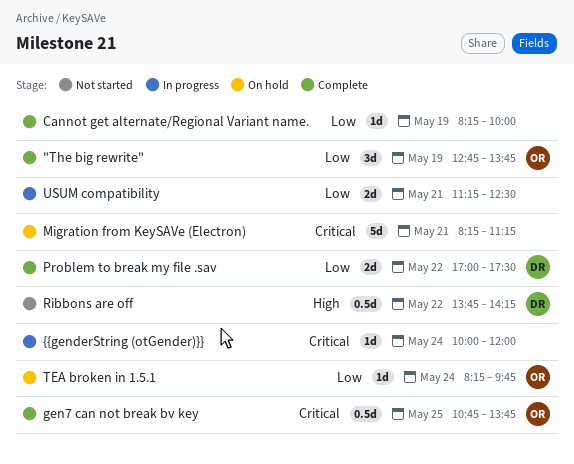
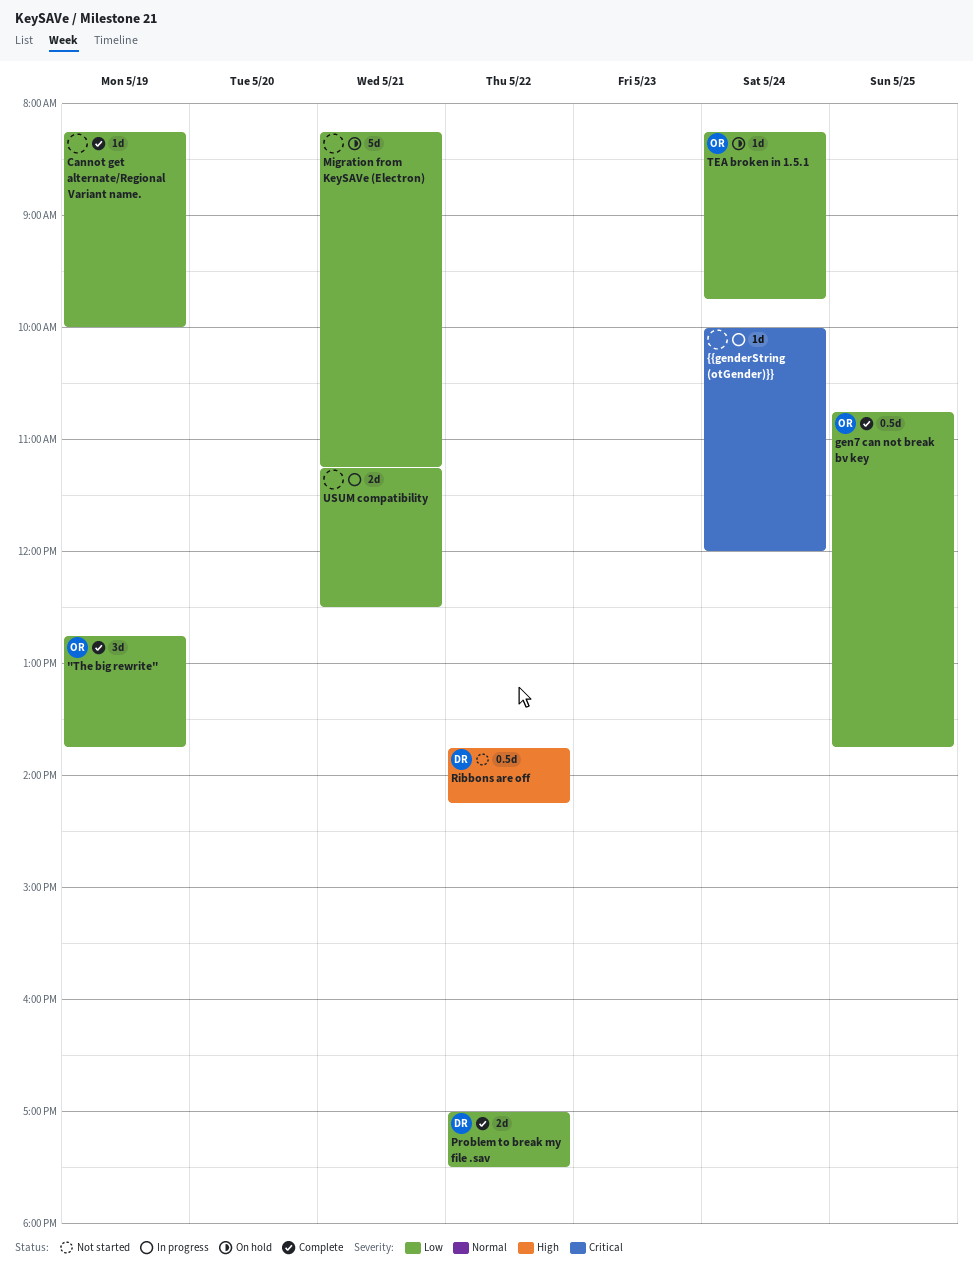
gen7 can not break bv key, priority: Critical -> Low
Migration from KeySAVe (Electron), priority: Critical -> Low

